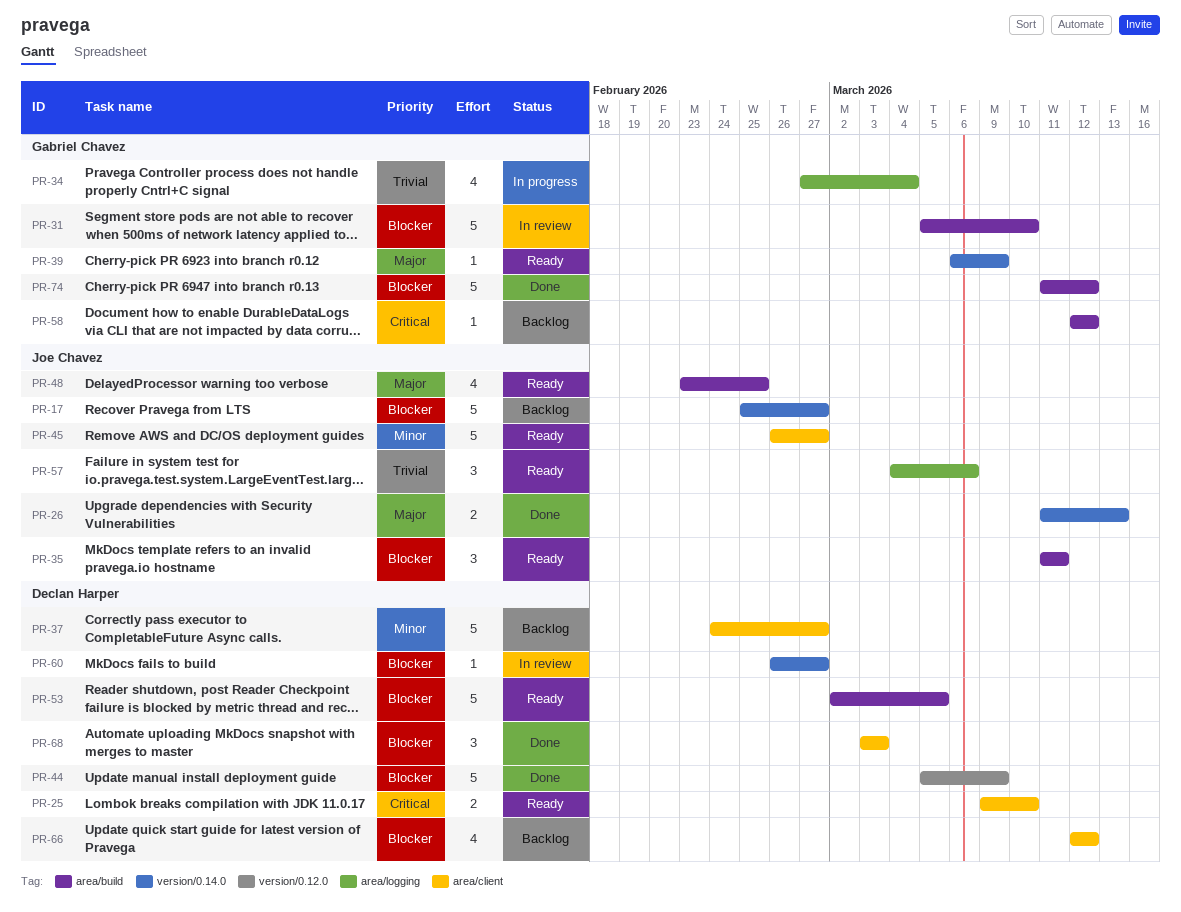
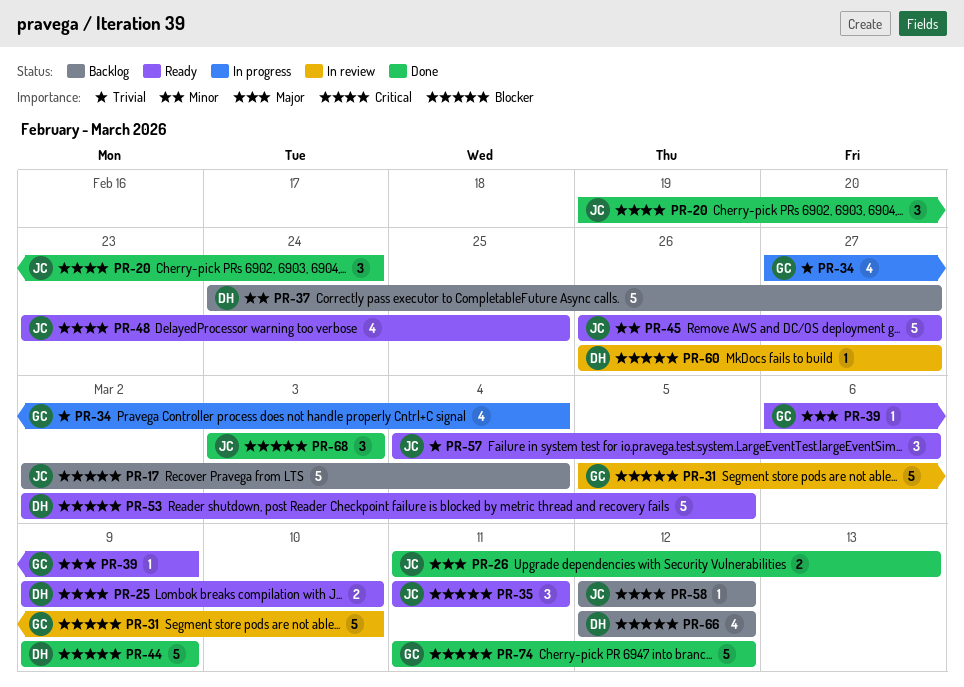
PR-17, start: Feb 25 -> Mar 2
PR-17, due: Feb 27 -> Mar 4
PR-20: none -> present
PR-44, start: Mar 5 -> Mar 9
PR-48, priority: Major -> Critical
PR-58, owner: Gabriel Chavez -> Joe Chavez
PR-68, owner: Declan Harper -> Joe Chavez

